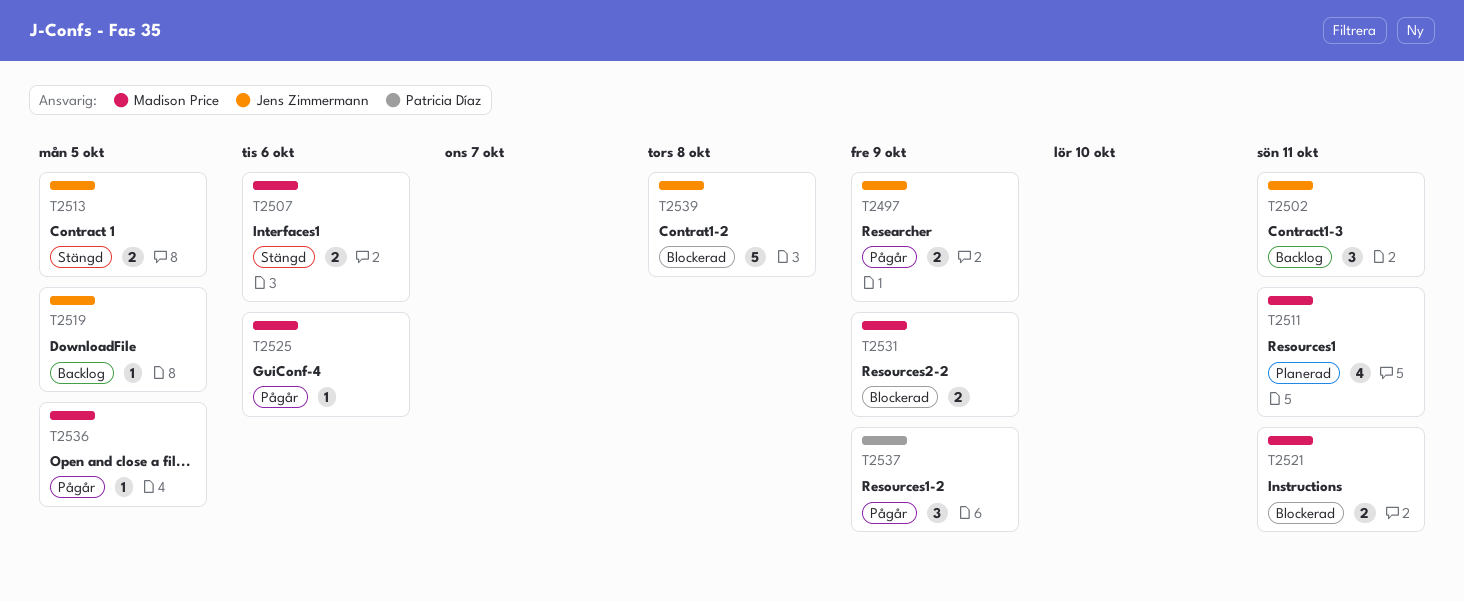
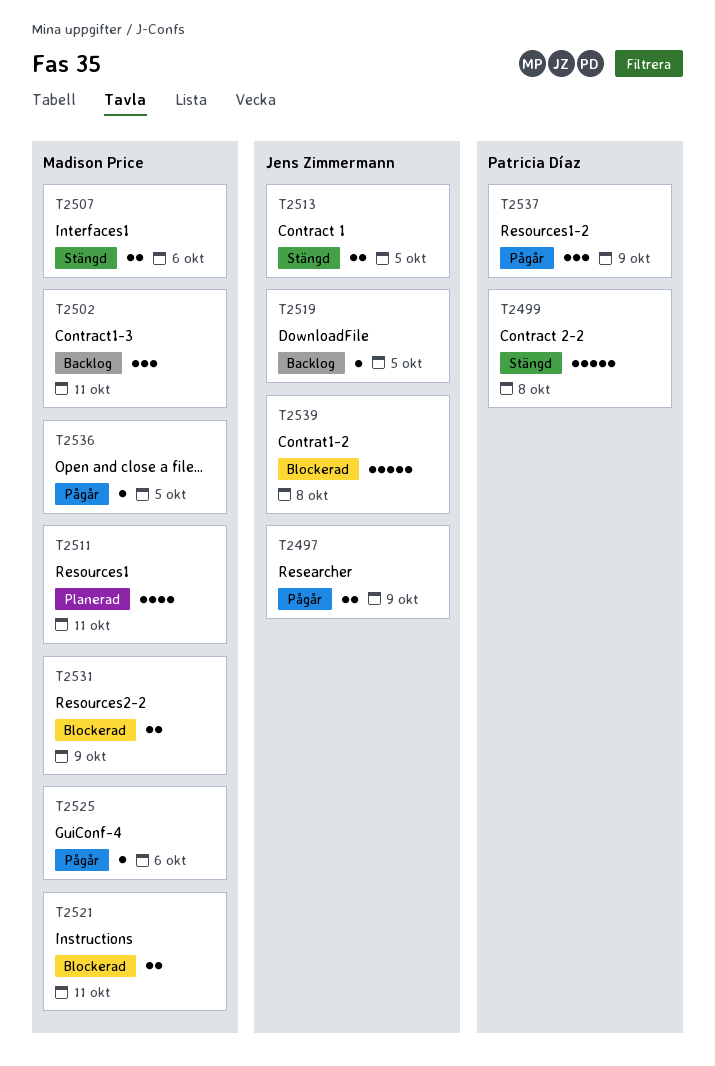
T2499: none -> present
T2502, owner: Jens Zimmermann -> Madison Price

